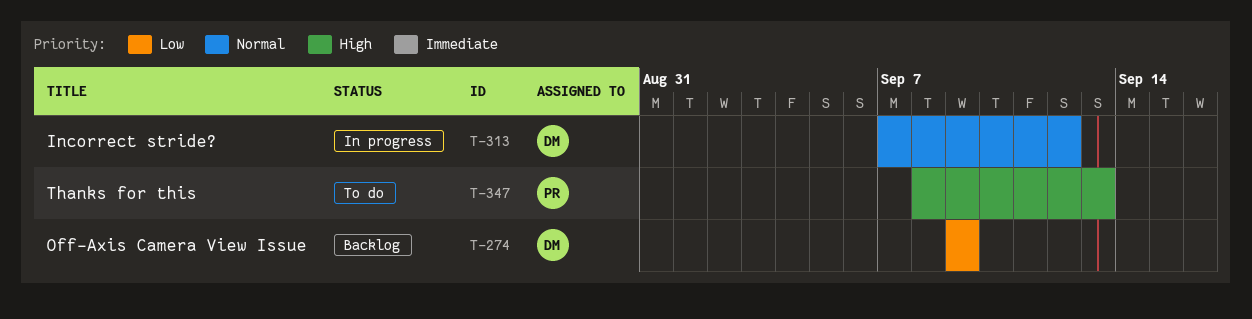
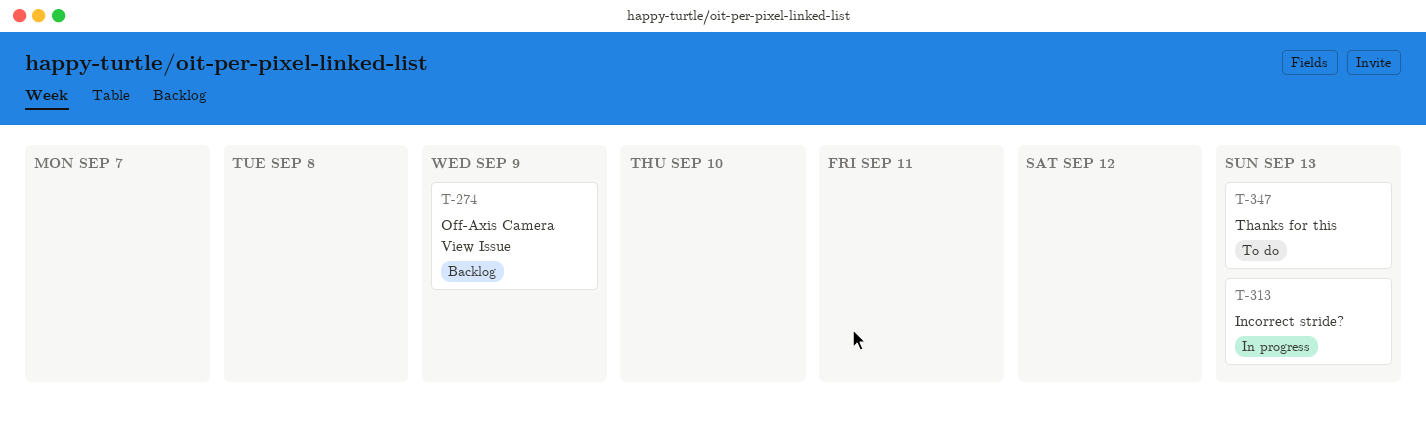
T-313, due: Sep 12 -> Sep 13

